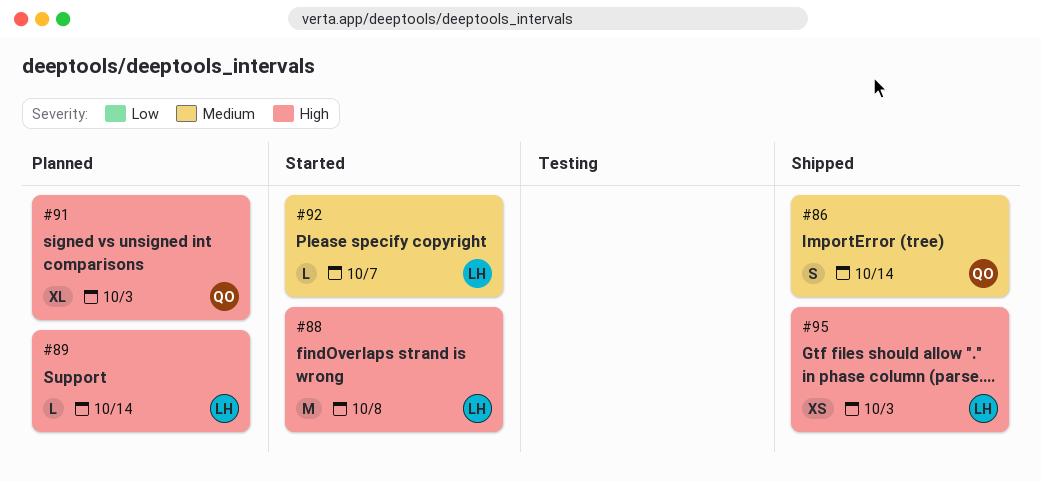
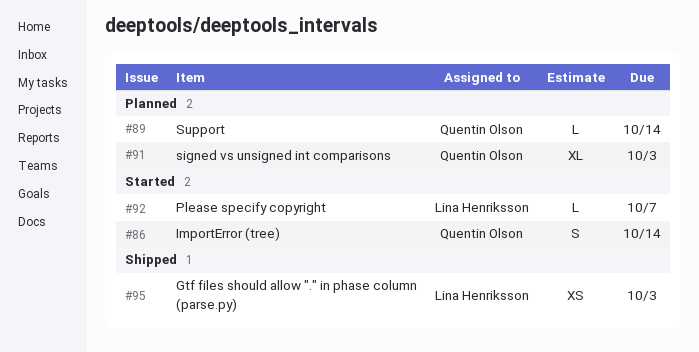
#86, status: Shipped -> Started
#88: present -> none
#89, owner: Lina Henriksson -> Quentin Olson

